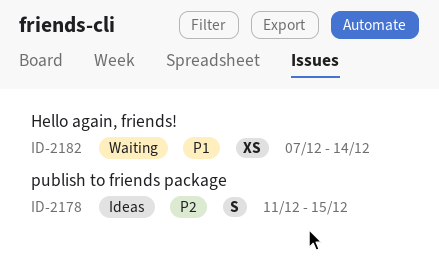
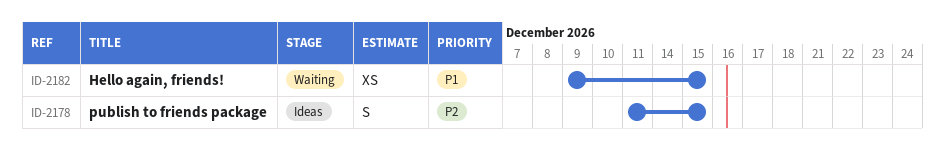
ID-2182, start: Dec 7 -> Dec 9
ID-2182, due: Dec 14 -> Dec 15

